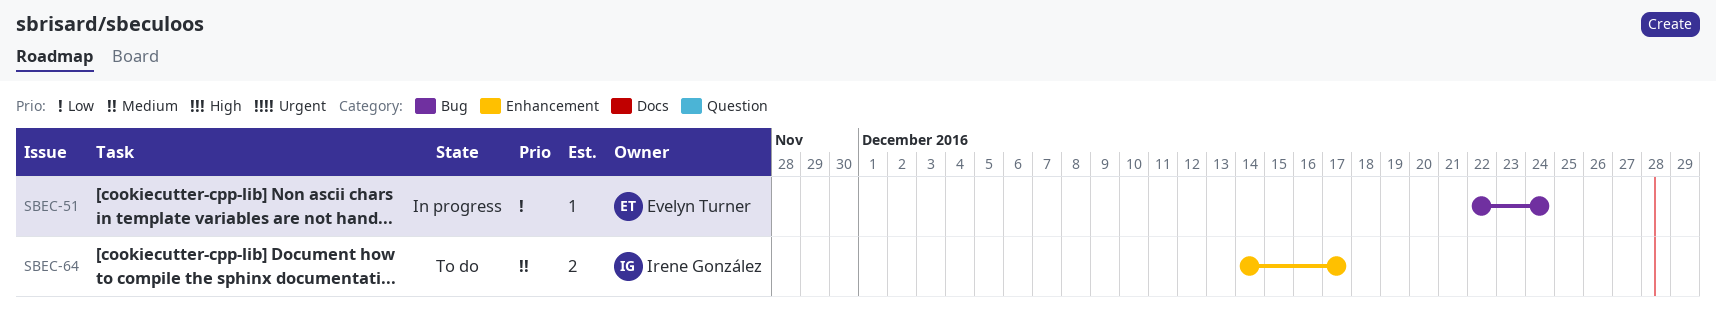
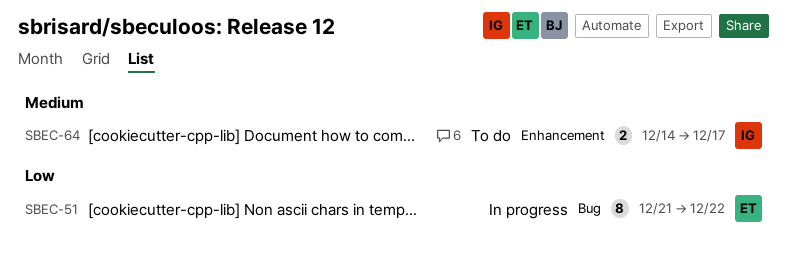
SBEC-51, estimate: 1 -> 8
SBEC-51, start: Dec 22 -> Dec 21
SBEC-51, due: Dec 24 -> Dec 22

